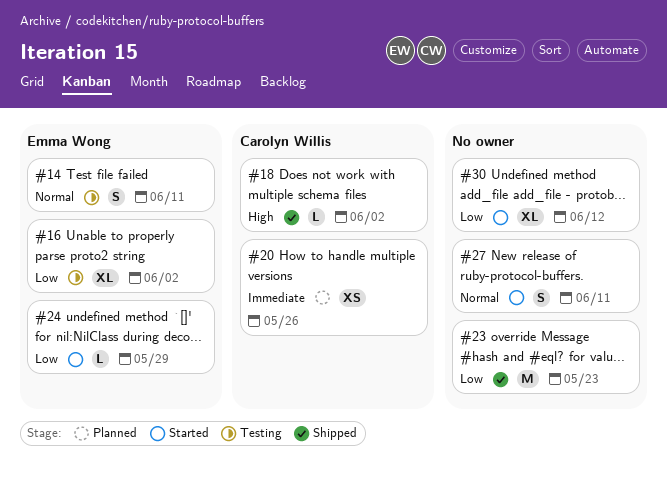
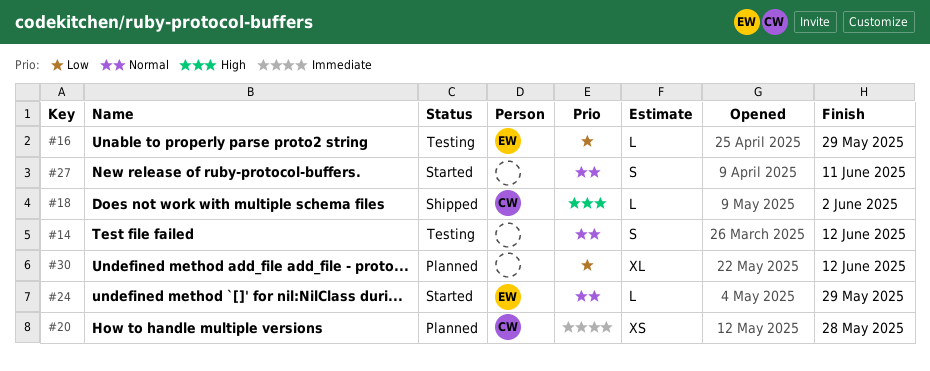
#14, owner: Emma Wong -> none
#14, due: Jun 11 -> Jun 12
#16, estimate: XL -> L
#16, due: Jun 2 -> May 29
#20, due: May 26 -> May 28
#23: present -> none
#24, priority: Low -> Normal
#30, status: Started -> Planned

